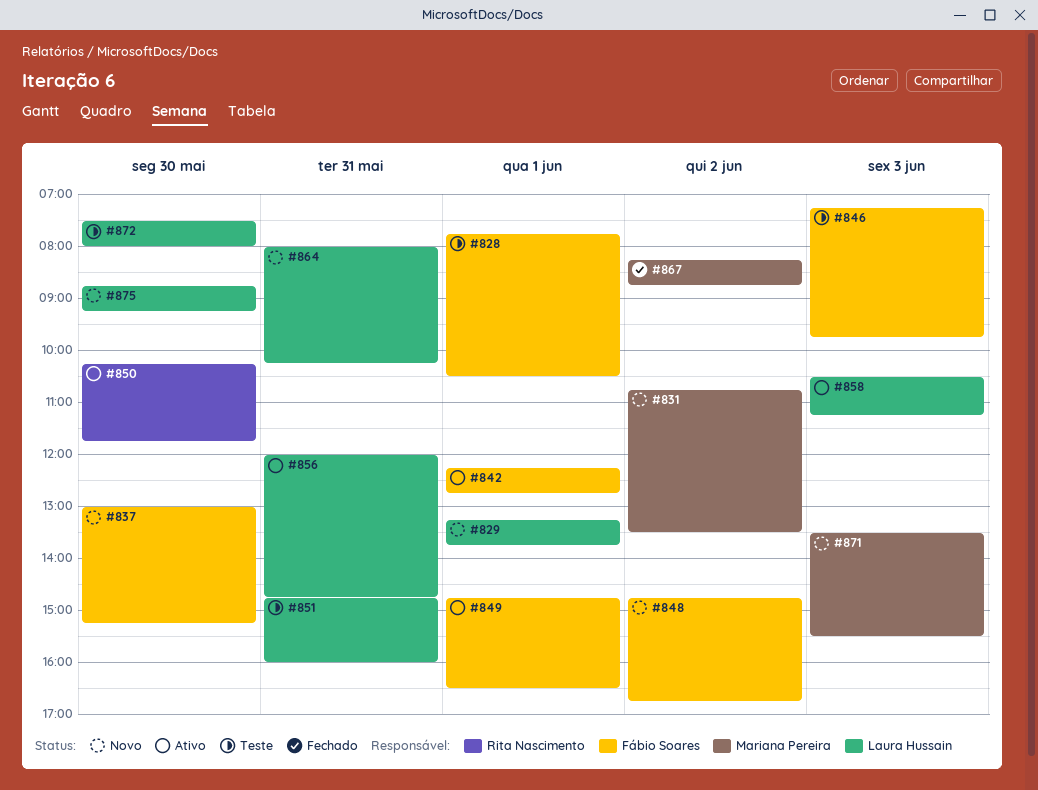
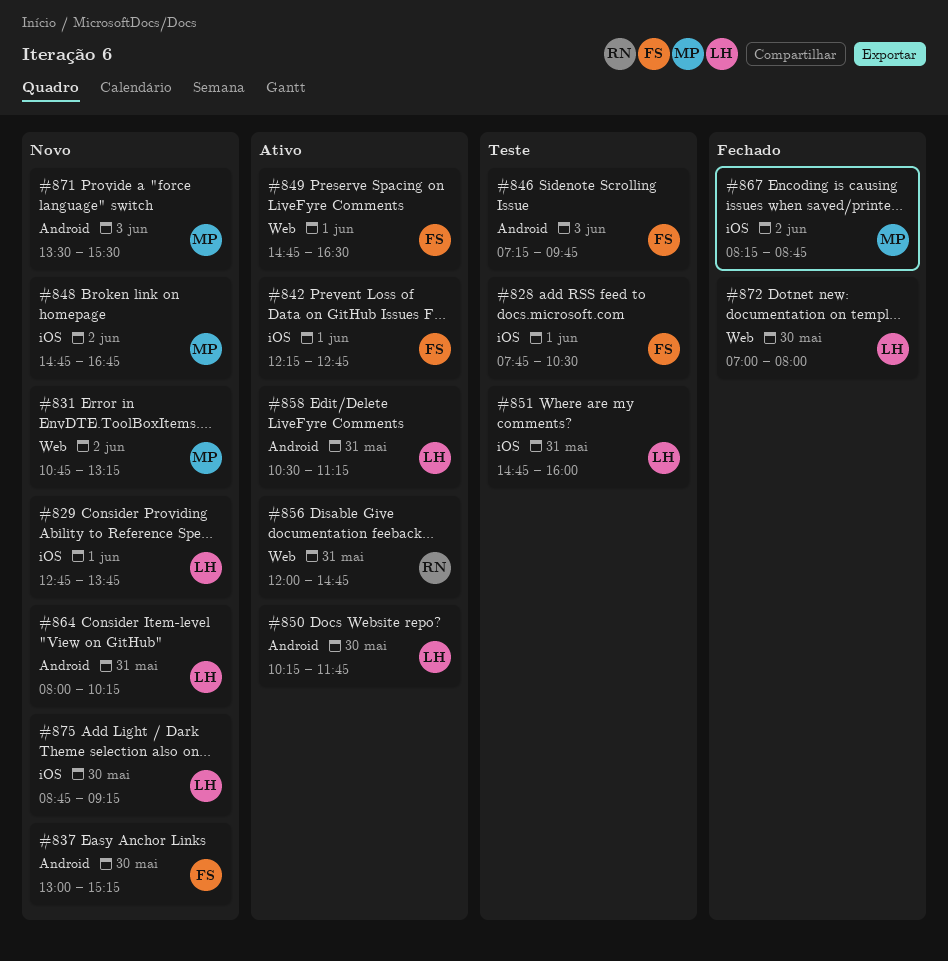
#829, begins: 13:15 -> 12:45
#831, ends: 13:30 -> 13:15
#848, owner: Fábio Soares -> Mariana Pereira
#850, owner: Rita Nascimento -> Laura Hussain
#856, owner: Laura Hussain -> Rita Nascimento
#858, day: Jun 3 -> May 31
#872, status: Teste -> Fechado
#872, begins: 07:30 -> 07:00

